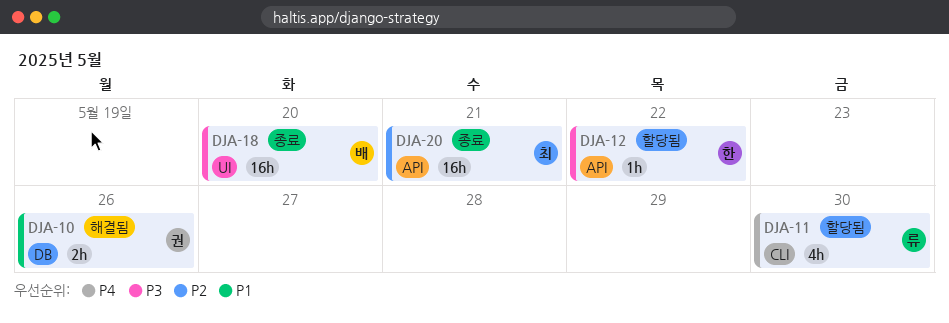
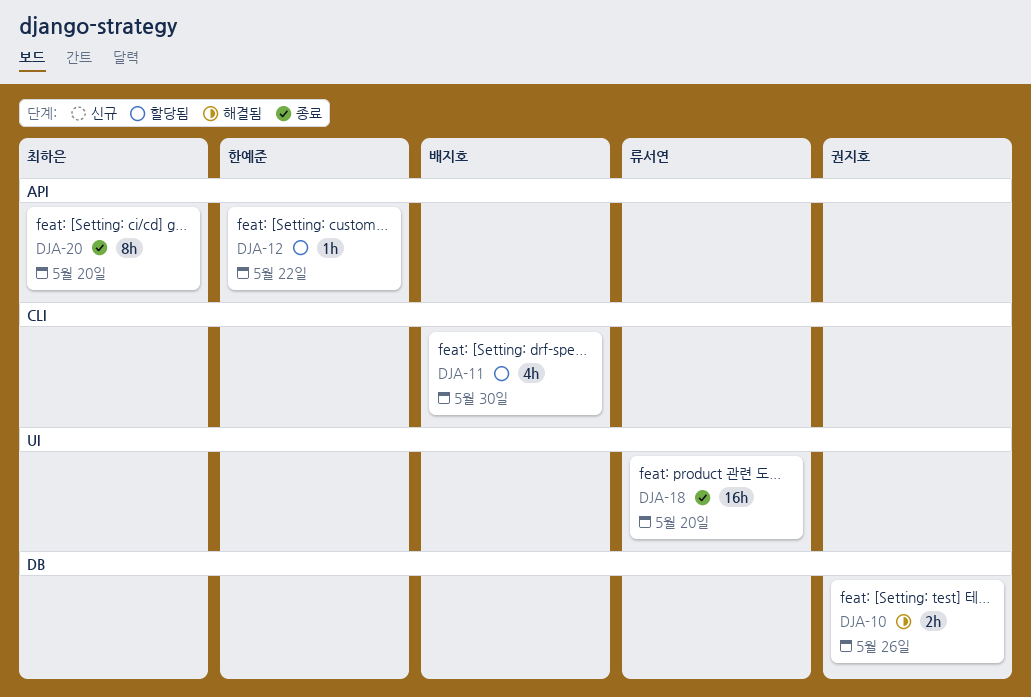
DJA-11, owner: 류서연 -> 배지호
DJA-18, owner: 배지호 -> 류서연
DJA-20, estimate: 16h -> 8h
DJA-20, due: May 21 -> May 20

